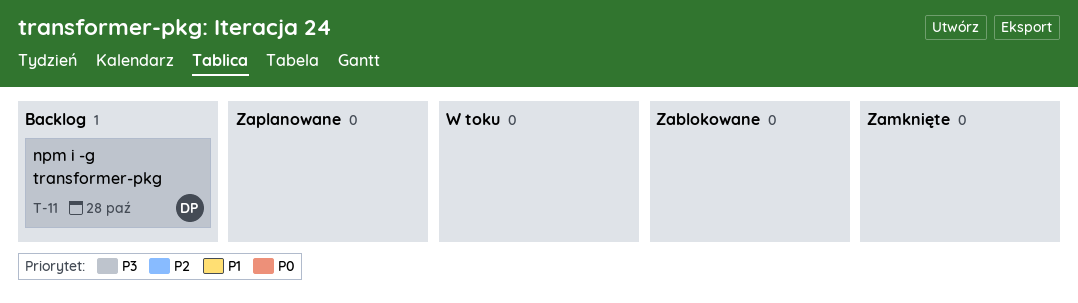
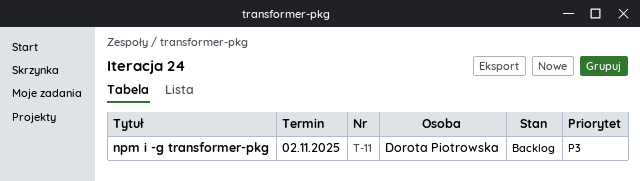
T-11, due: Oct 28 -> Nov 2

